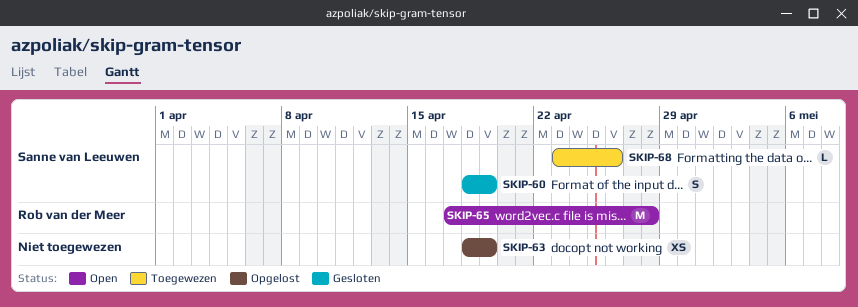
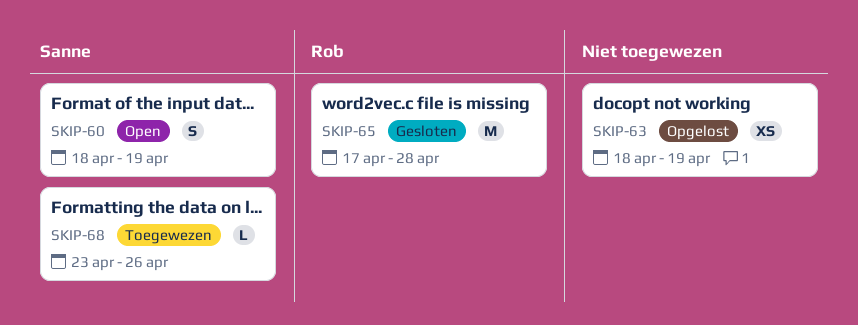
SKIP-60, status: Gesloten -> Open
SKIP-65, status: Open -> Gesloten

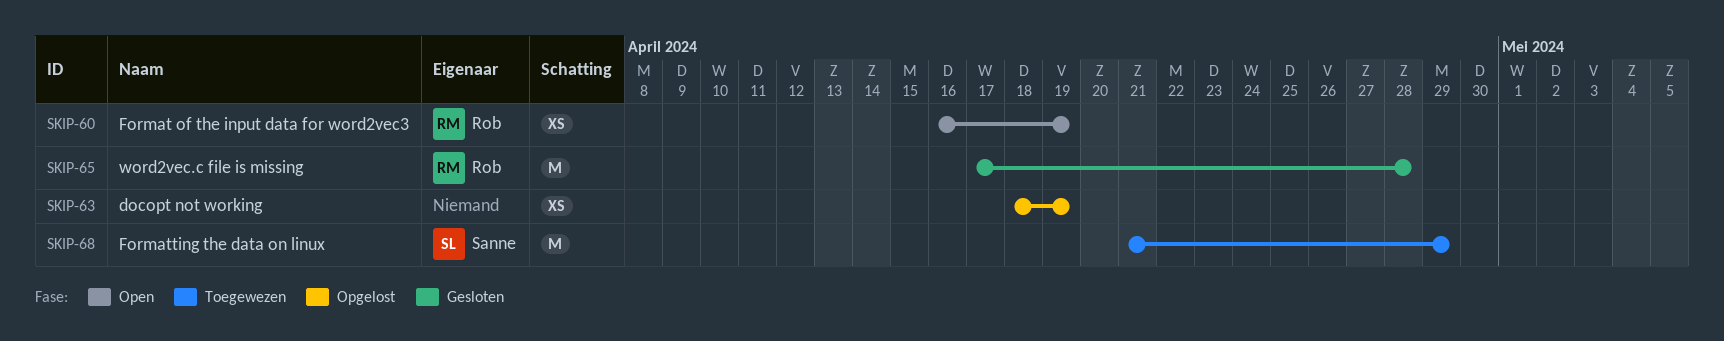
SKIP-60, owner: Sanne -> Rob
SKIP-60, estimate: S -> XS
SKIP-60, start: Apr 18 -> Apr 16
SKIP-68, estimate: L -> M
SKIP-68, start: Apr 23 -> Apr 21
SKIP-68, due: Apr 26 -> Apr 29

